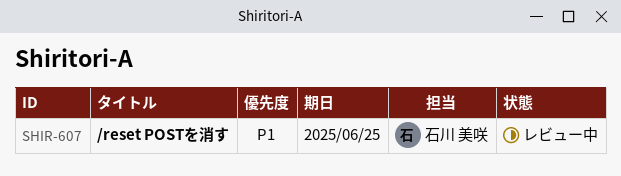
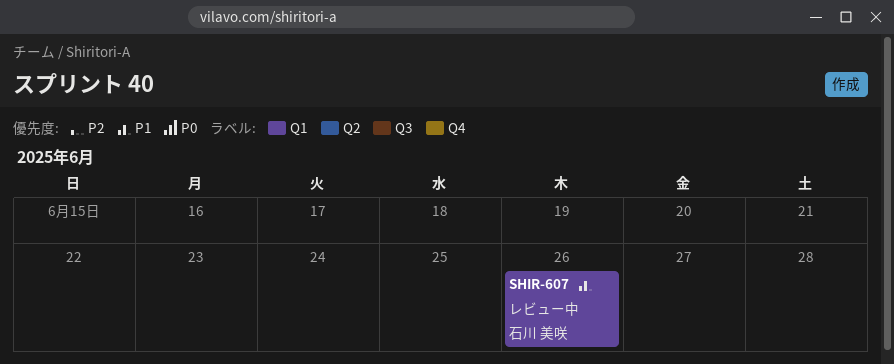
SHIR-607, due: Jun 25 -> Jun 26

